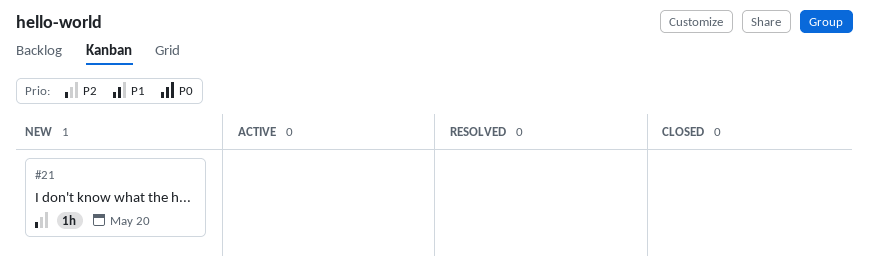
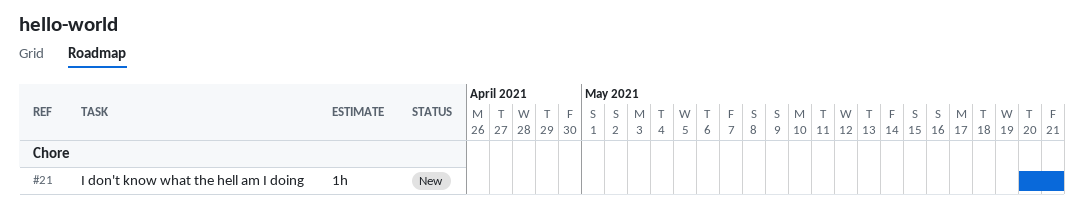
#21, due: May 20 -> May 21

